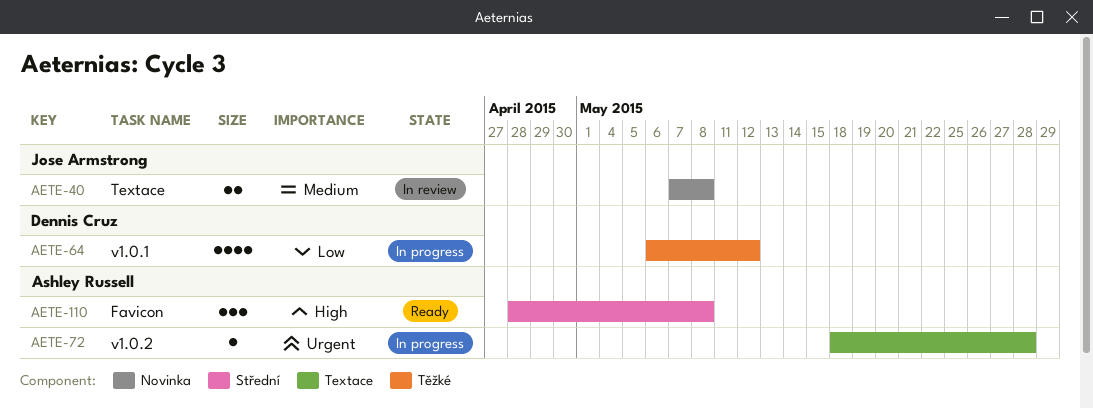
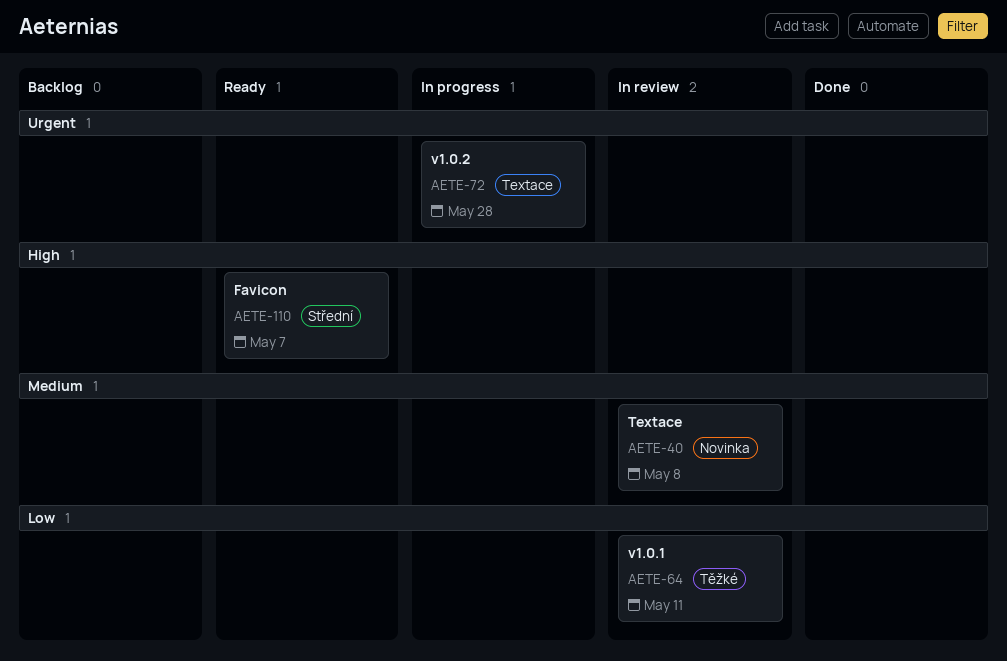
AETE-64, status: In progress -> In review
AETE-64, due: May 12 -> May 11
AETE-110, due: May 8 -> May 7

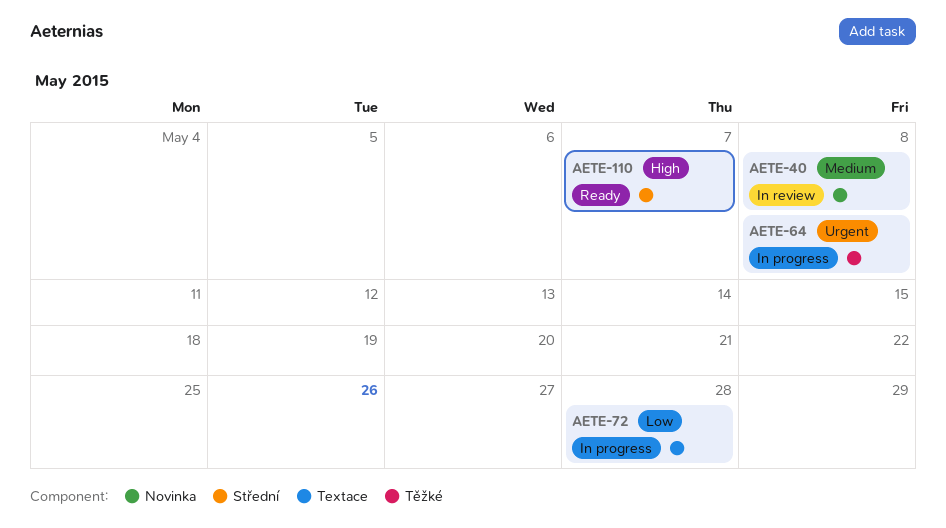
AETE-64, status: In review -> In progress
AETE-64, priority: Low -> Urgent
AETE-64, due: May 11 -> May 8
AETE-72, priority: Urgent -> Low

